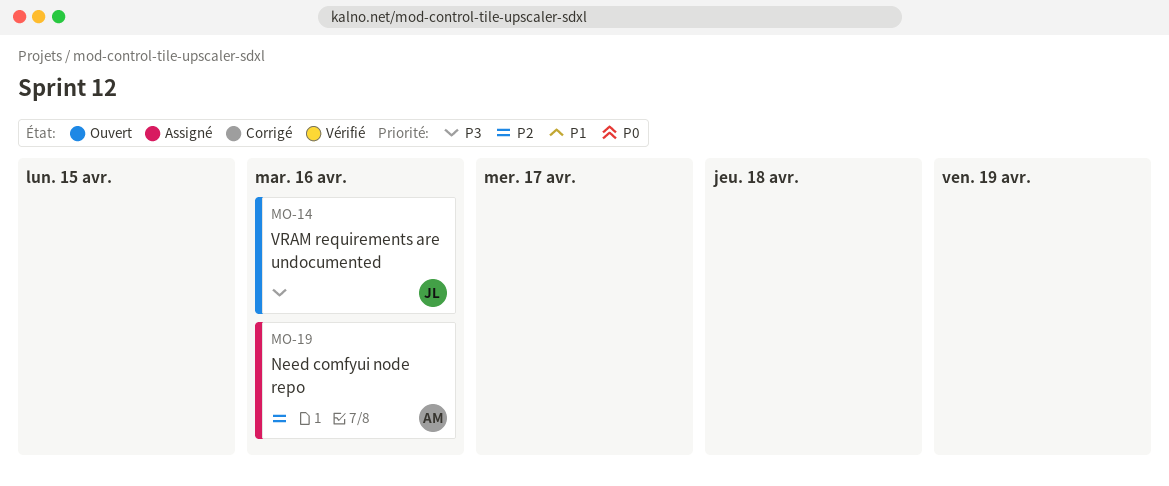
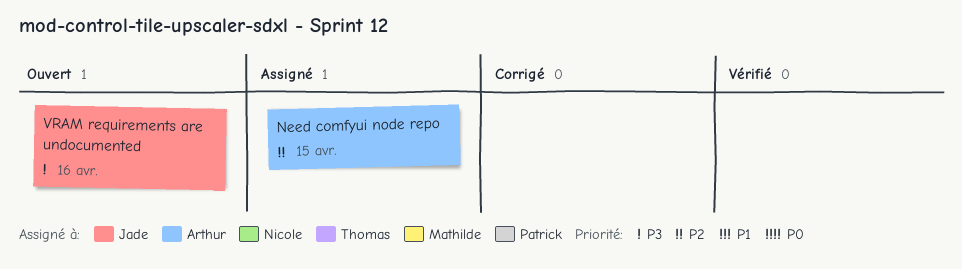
Need comfyui node repo, due: Apr 16 -> Apr 15

